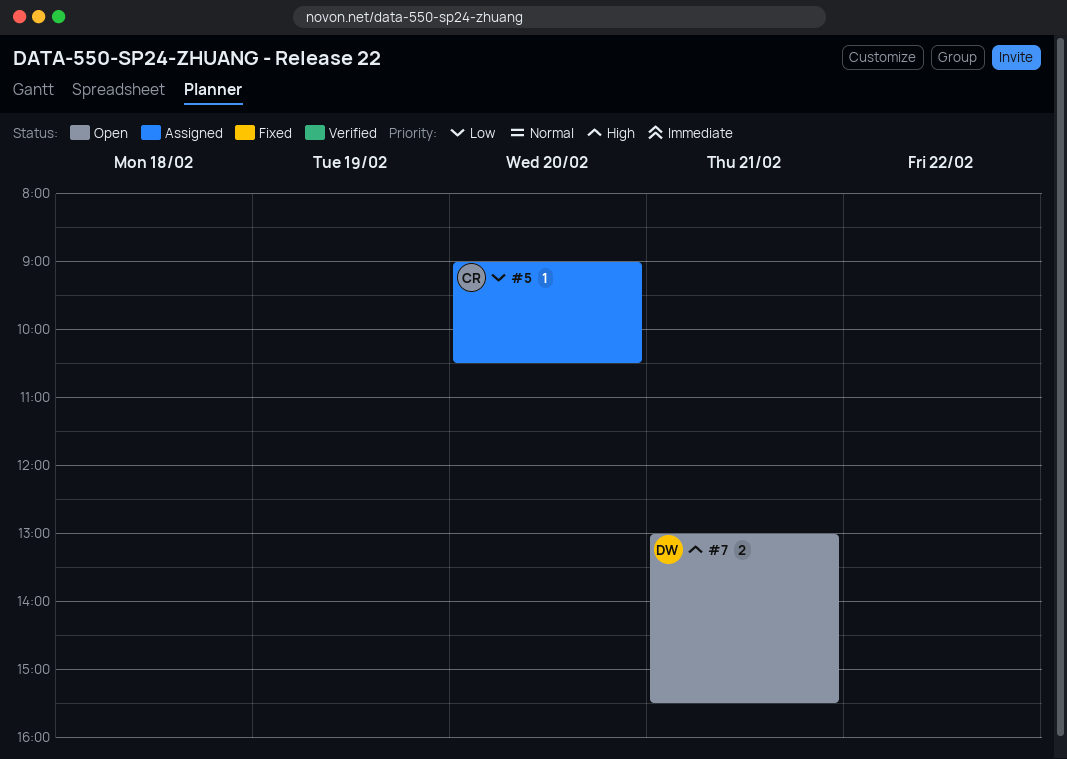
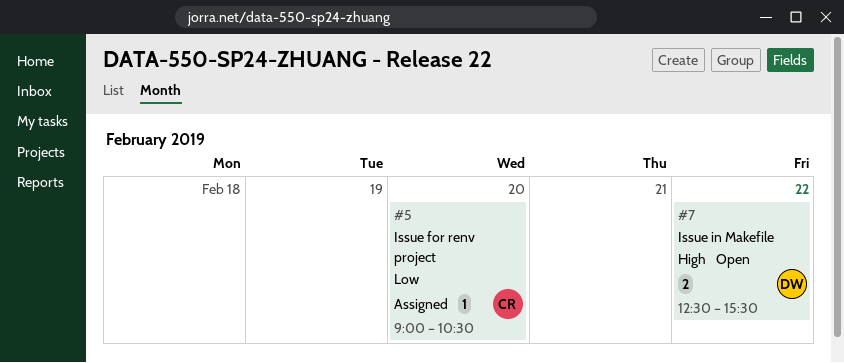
#7, day: Feb 21 -> Feb 22
#7, begins: 13:00 -> 12:30

